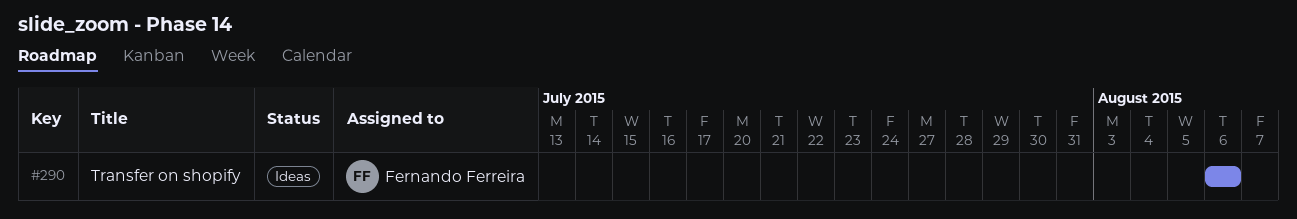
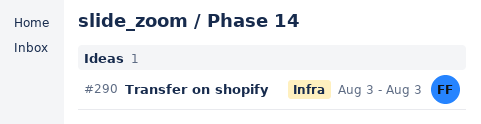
#290, start: Aug 6 -> Aug 3
#290, due: Aug 6 -> Aug 3

